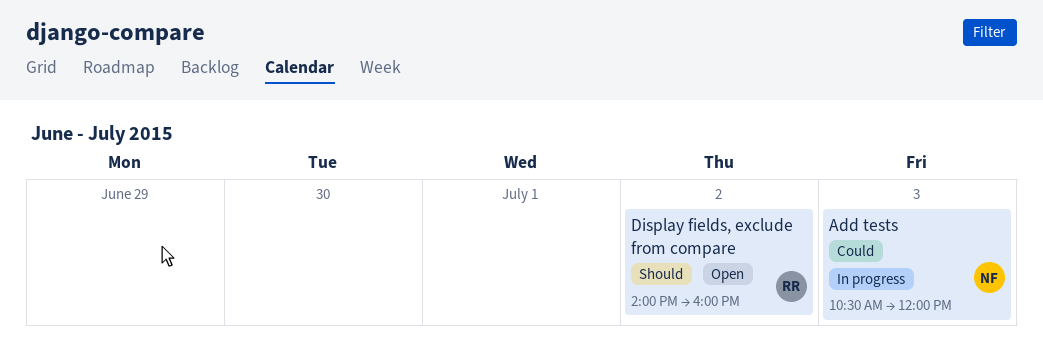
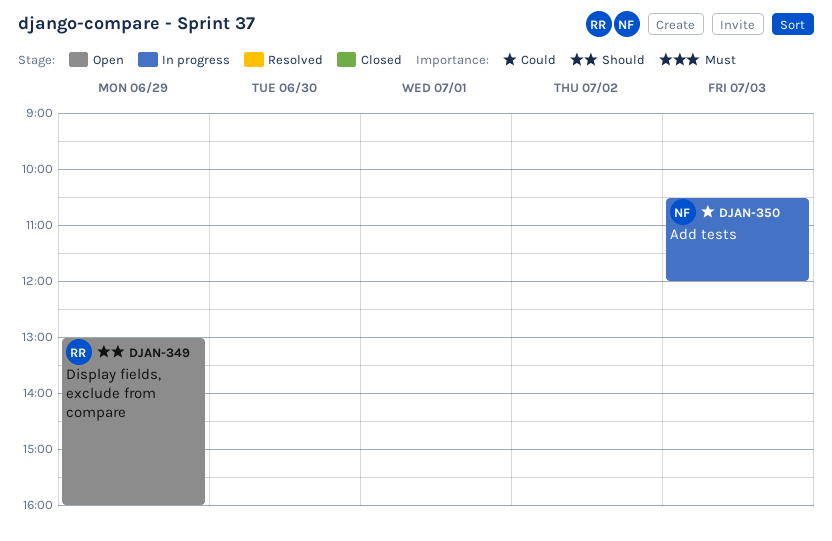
Display fields, exclude from compare, day: Jul 2 -> Jun 29
Display fields, exclude from compare, begins: 14:00 -> 13:00

